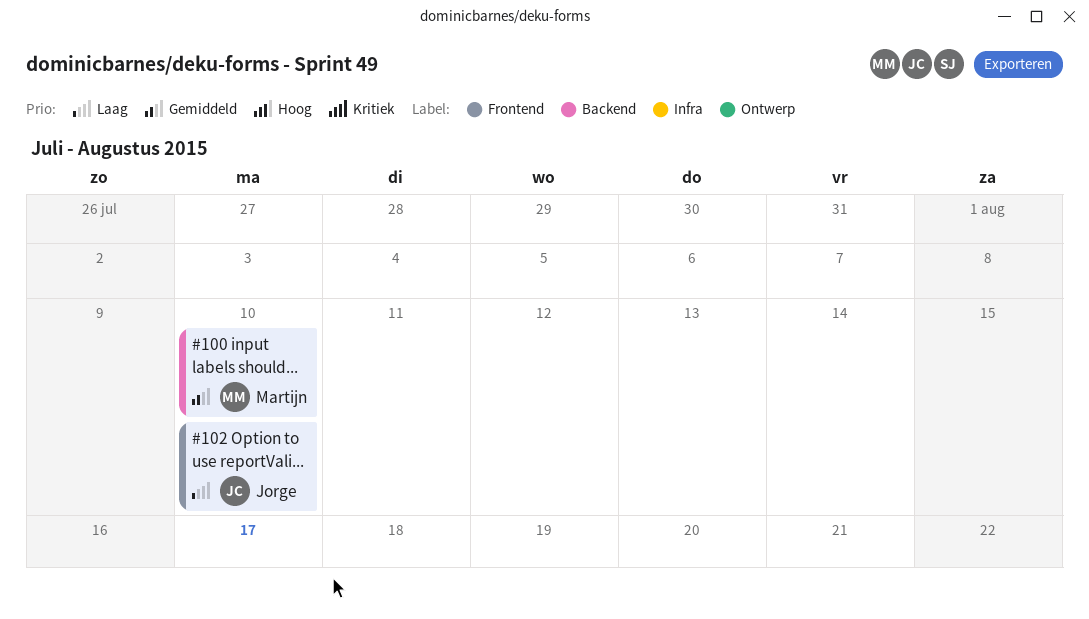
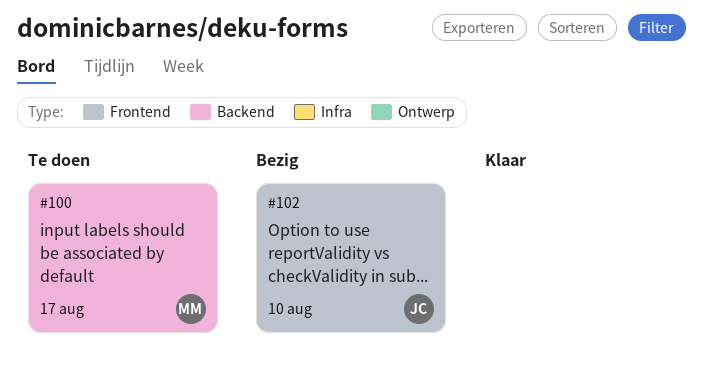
#100, due: Aug 10 -> Aug 17

